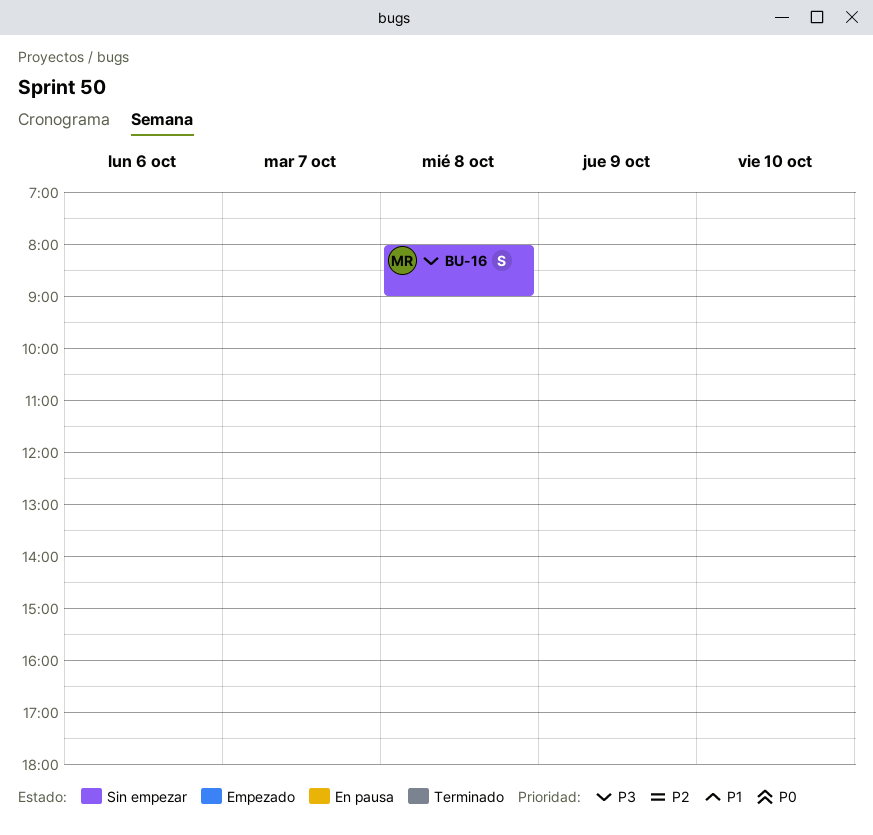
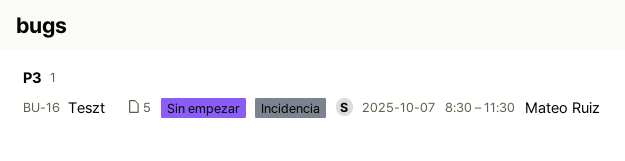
BU-16, day: Oct 8 -> Oct 7
BU-16, begins: 08:00 -> 08:30
BU-16, ends: 09:00 -> 11:30

